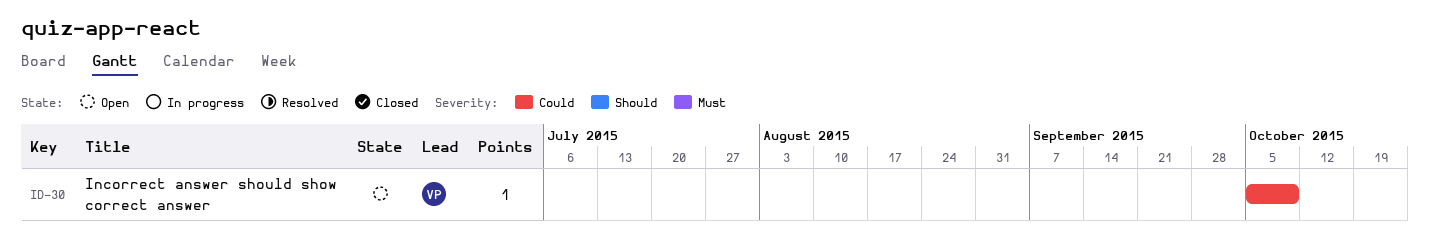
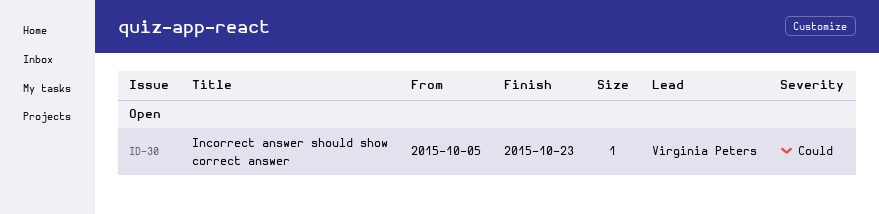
ID-30, due: Oct 9 -> Oct 23

